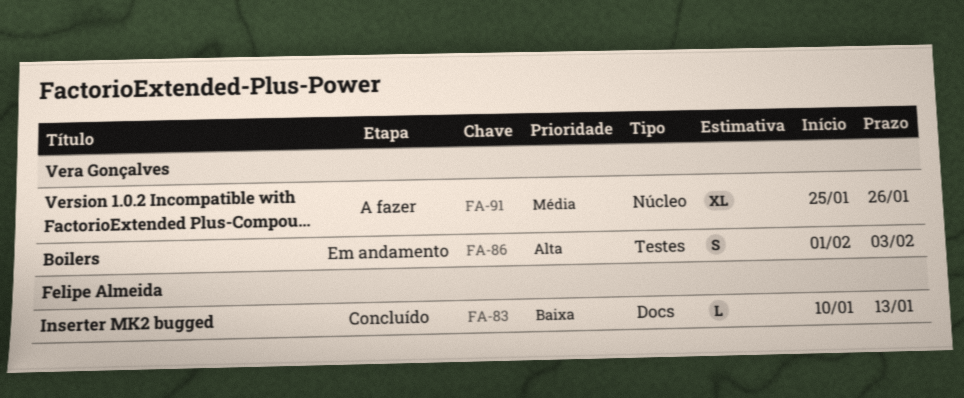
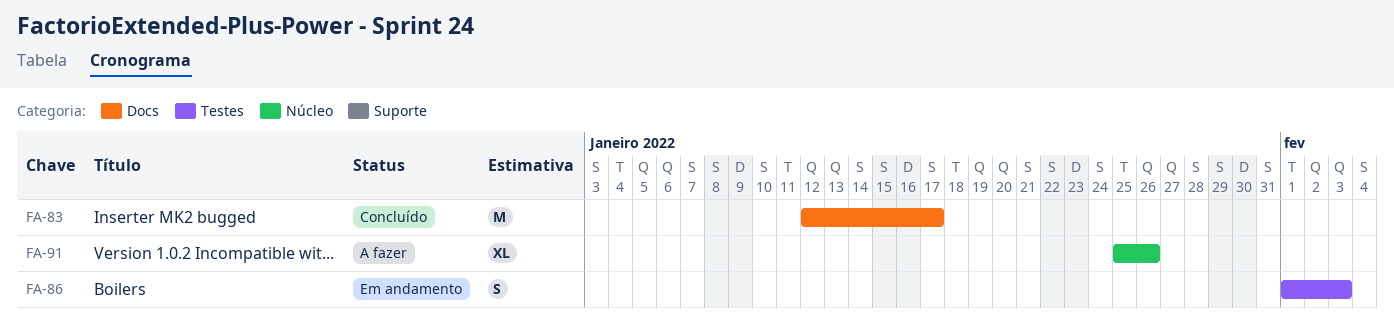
FA-83, estimate: L -> M
FA-83, start: Jan 10 -> Jan 12
FA-83, due: Jan 13 -> Jan 17

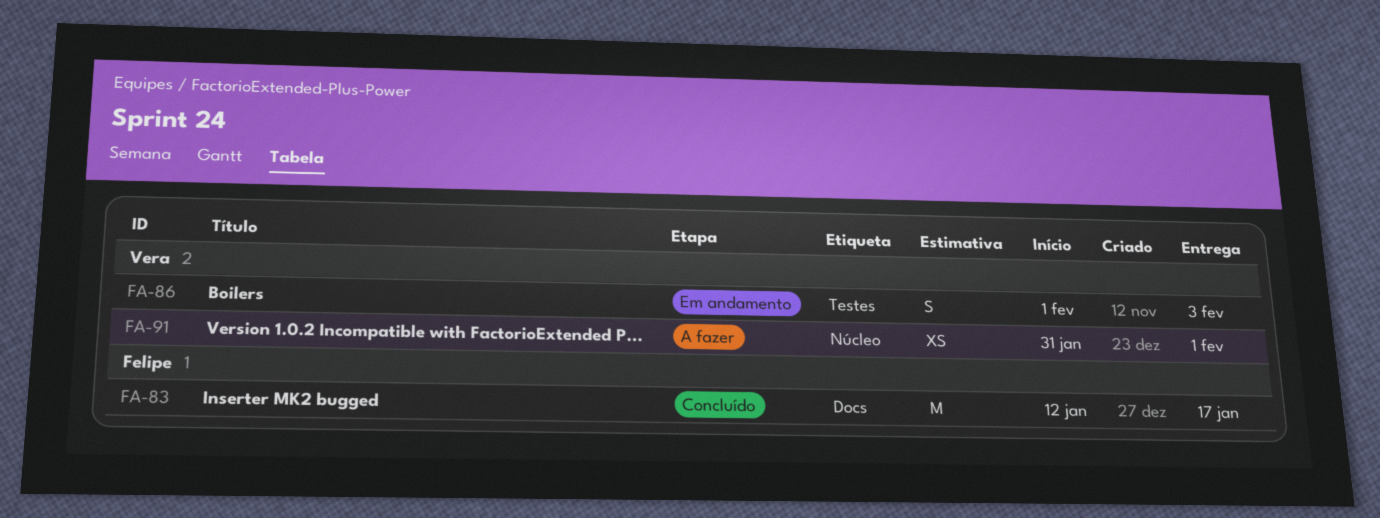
FA-91, estimate: XL -> XS
FA-91, start: Jan 25 -> Jan 31
FA-91, due: Jan 26 -> Feb 1

